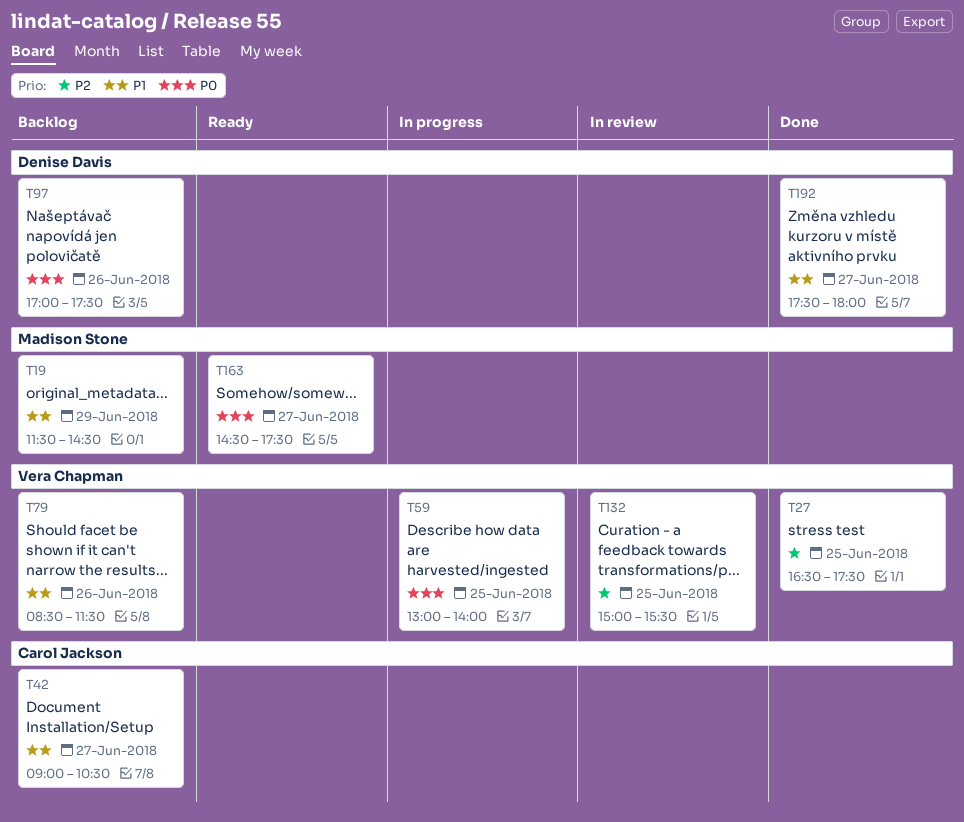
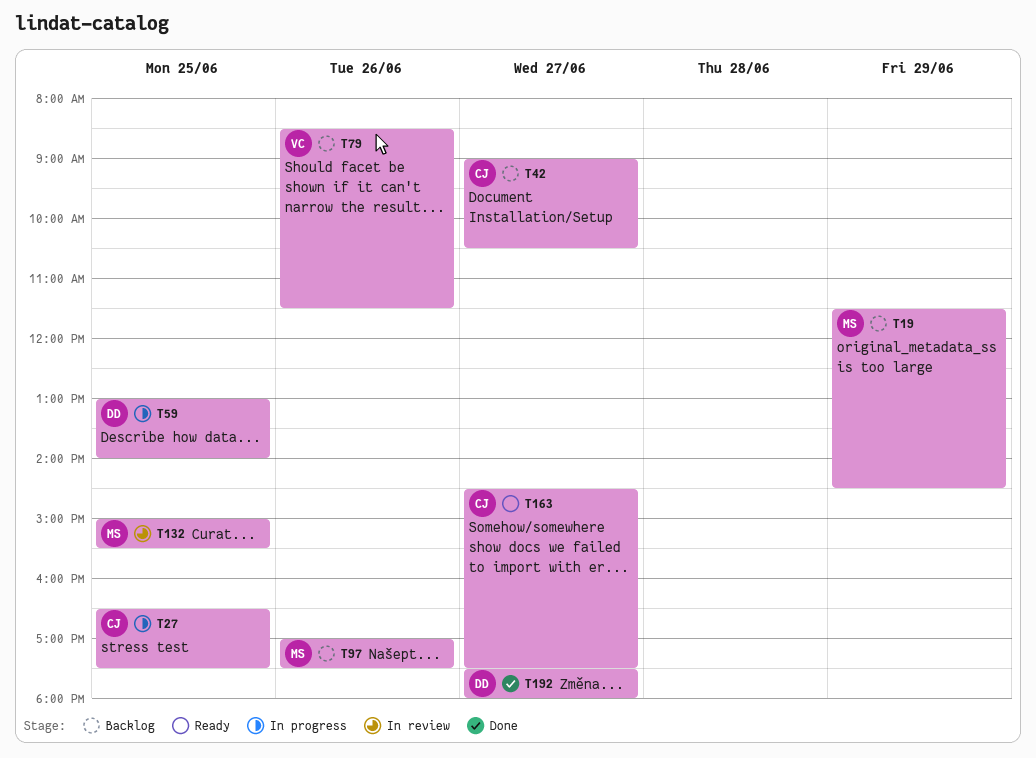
T27, status: Done -> In progress
T27, owner: Vera Chapman -> Carol Jackson
T59, owner: Vera Chapman -> Denise Davis
T97, owner: Denise Davis -> Madison Stone
T132, owner: Vera Chapman -> Madison Stone
T163, owner: Madison Stone -> Carol Jackson

